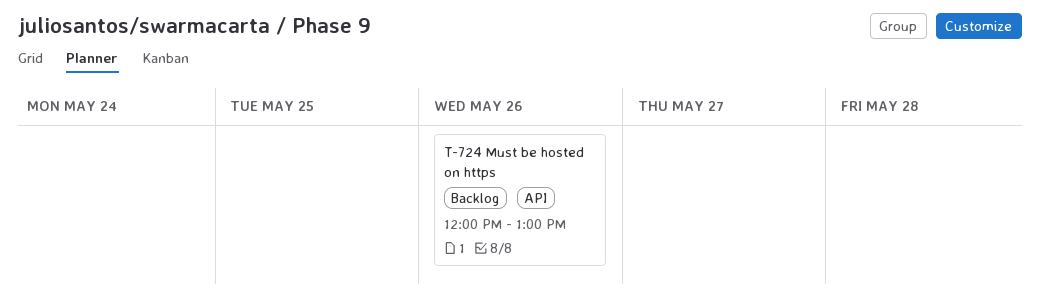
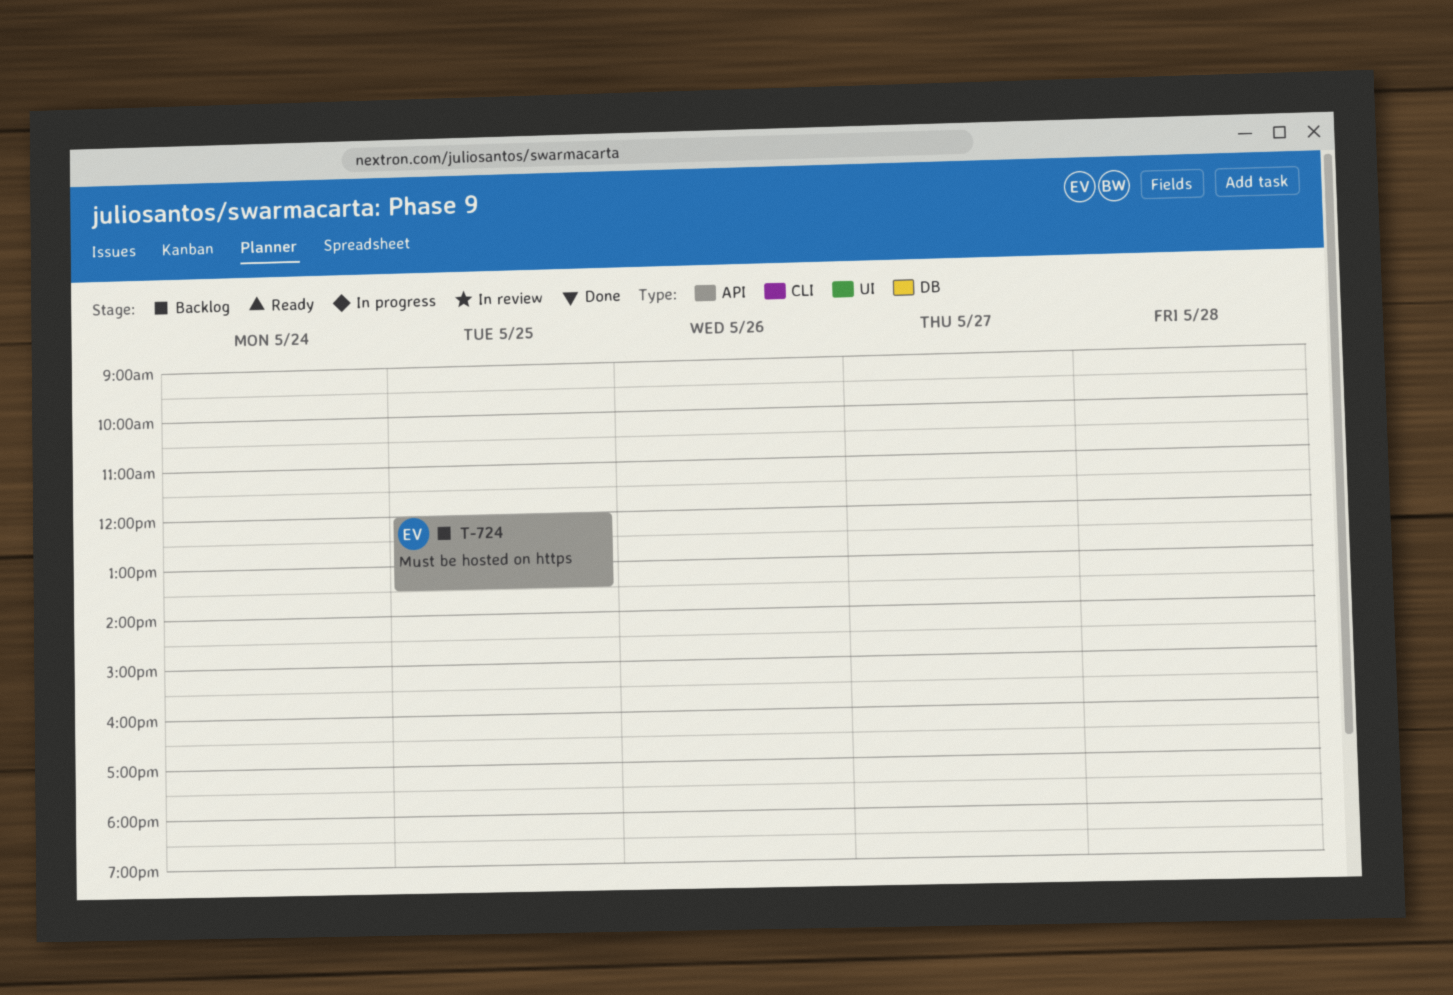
T-724, day: May 26 -> May 25
T-724, ends: 13:00 -> 13:30

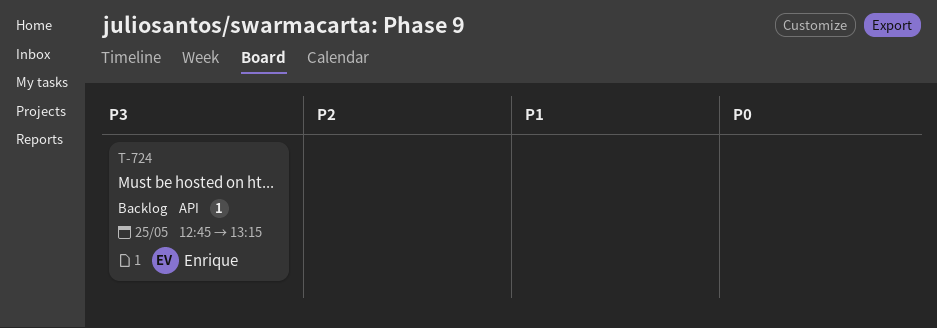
T-724, begins: 12:00 -> 12:45
T-724, ends: 13:30 -> 13:15

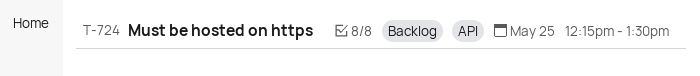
T-724, begins: 12:45 -> 12:15
T-724, ends: 13:15 -> 13:30

